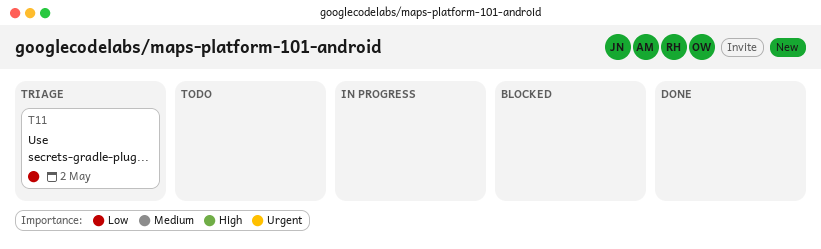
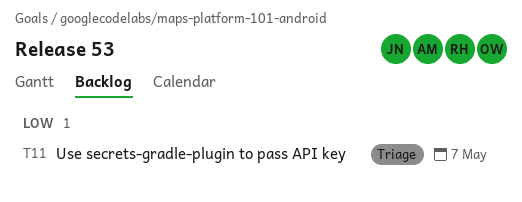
T11, due: May 2 -> May 7

